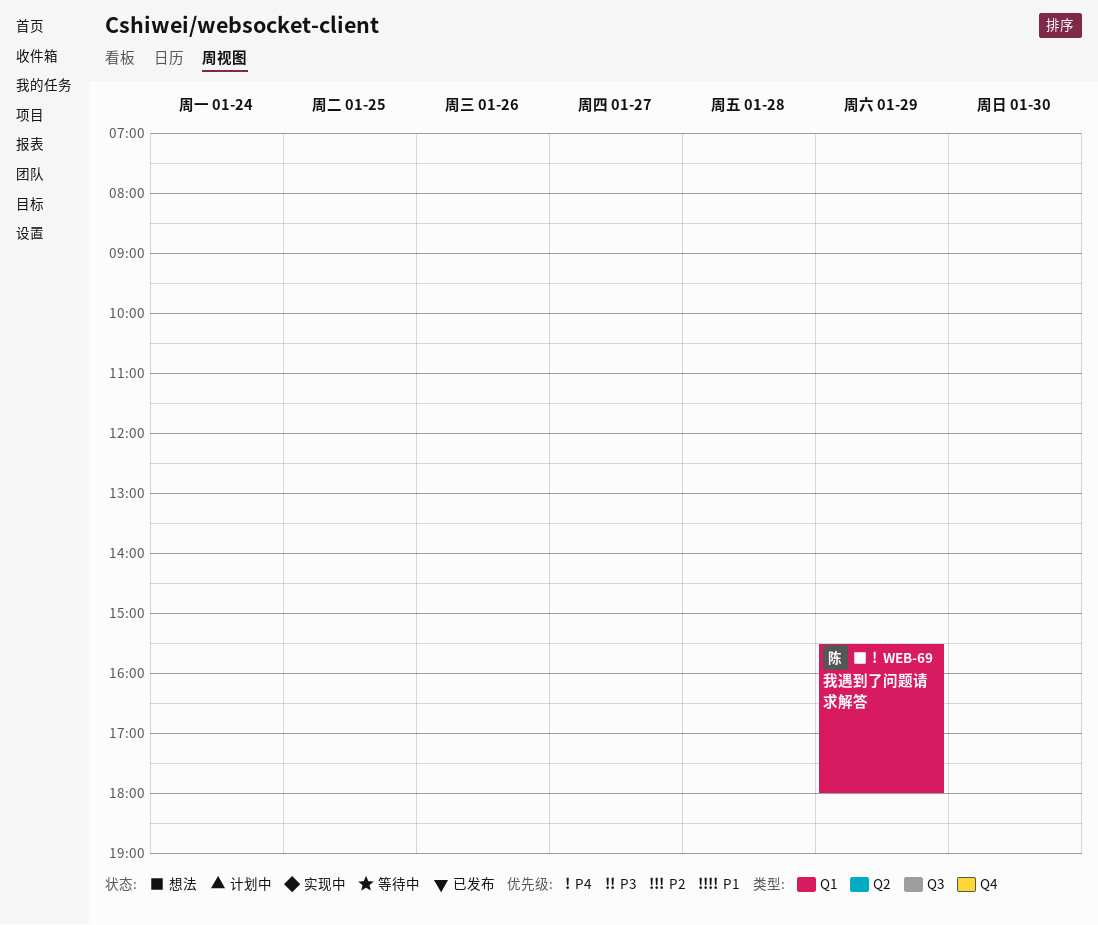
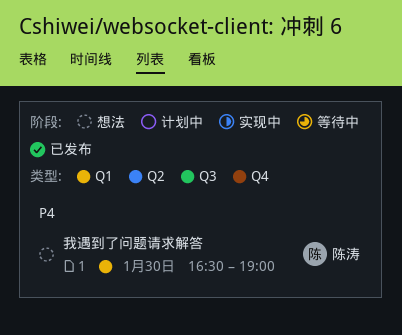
我遇到了问题请求解答, day: Jan 29 -> Jan 30
我遇到了问题请求解答, begins: 15:30 -> 16:30
我遇到了问题请求解答, ends: 18:00 -> 19:00

